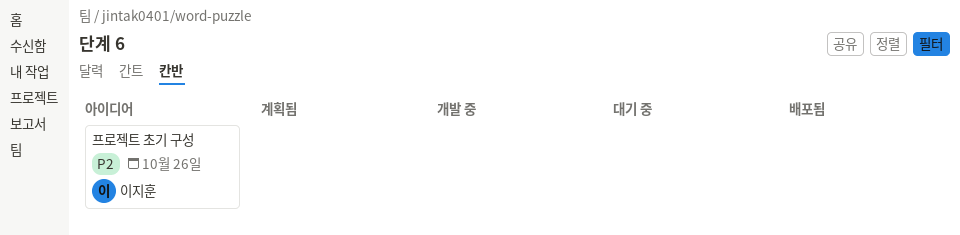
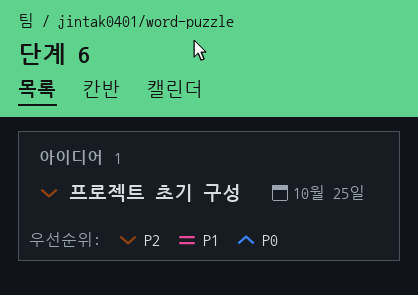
프로젝트 초기 구성, due: Oct 26 -> Oct 25

